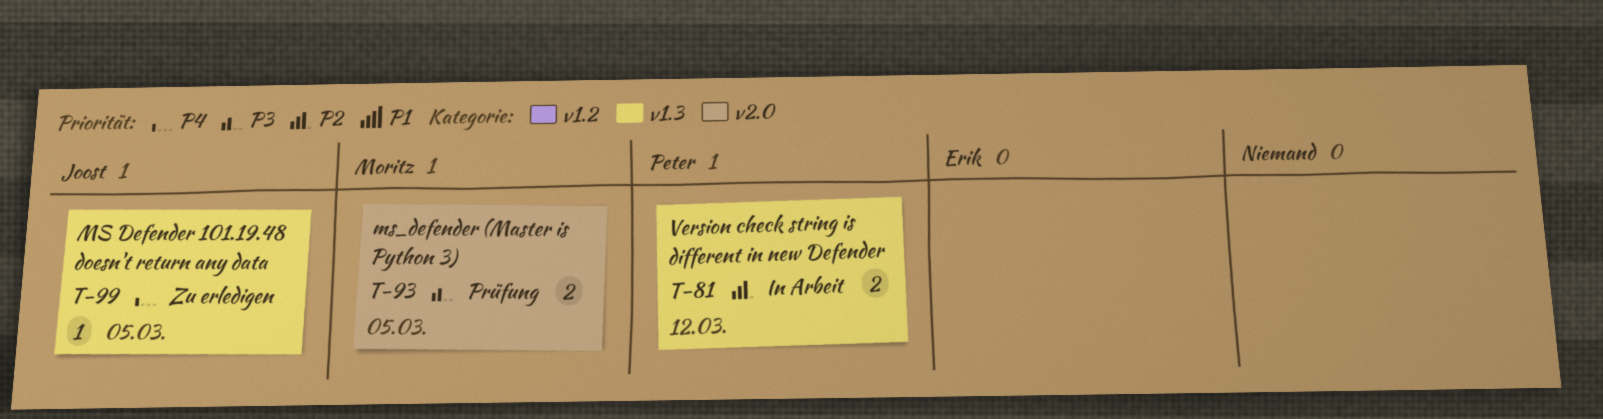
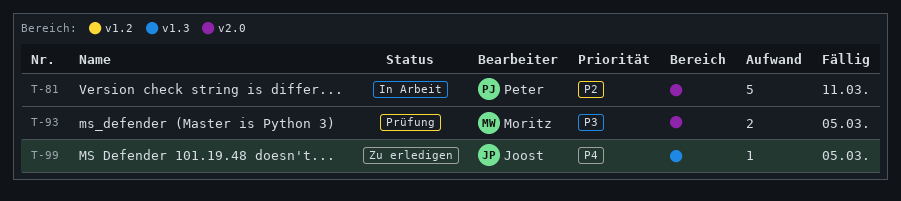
T-81, label: v1.3 -> v2.0
T-81, estimate: 2 -> 5
T-81, due: Mar 12 -> Mar 11

